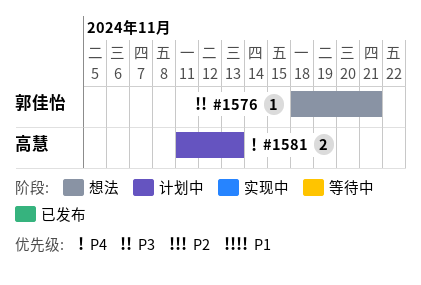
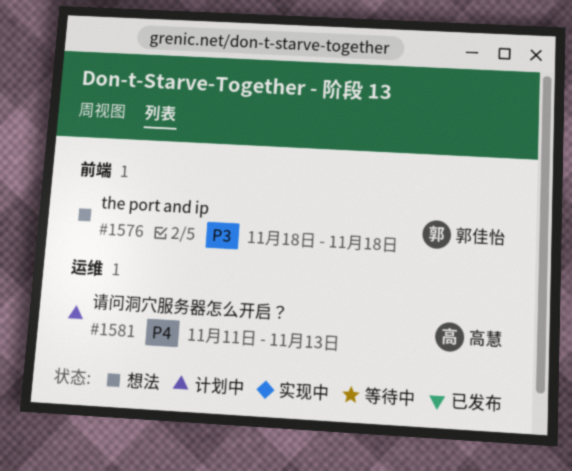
#1576, due: Nov 21 -> Nov 18

